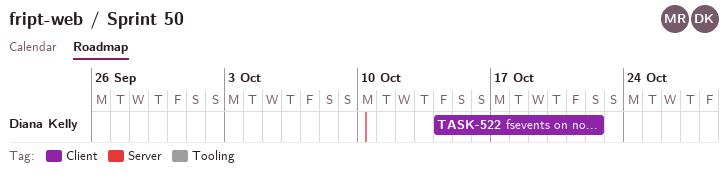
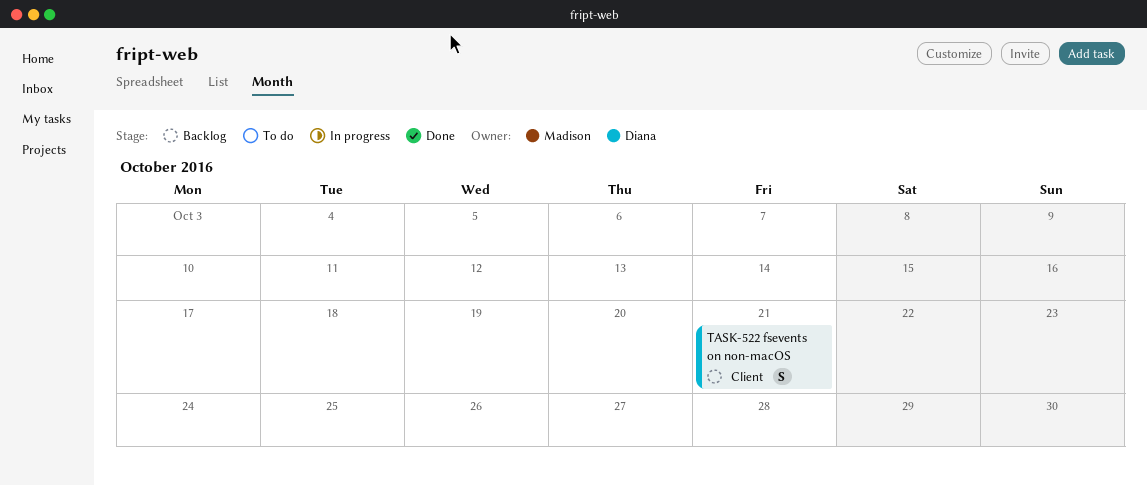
TASK-522, due: Oct 22 -> Oct 21

